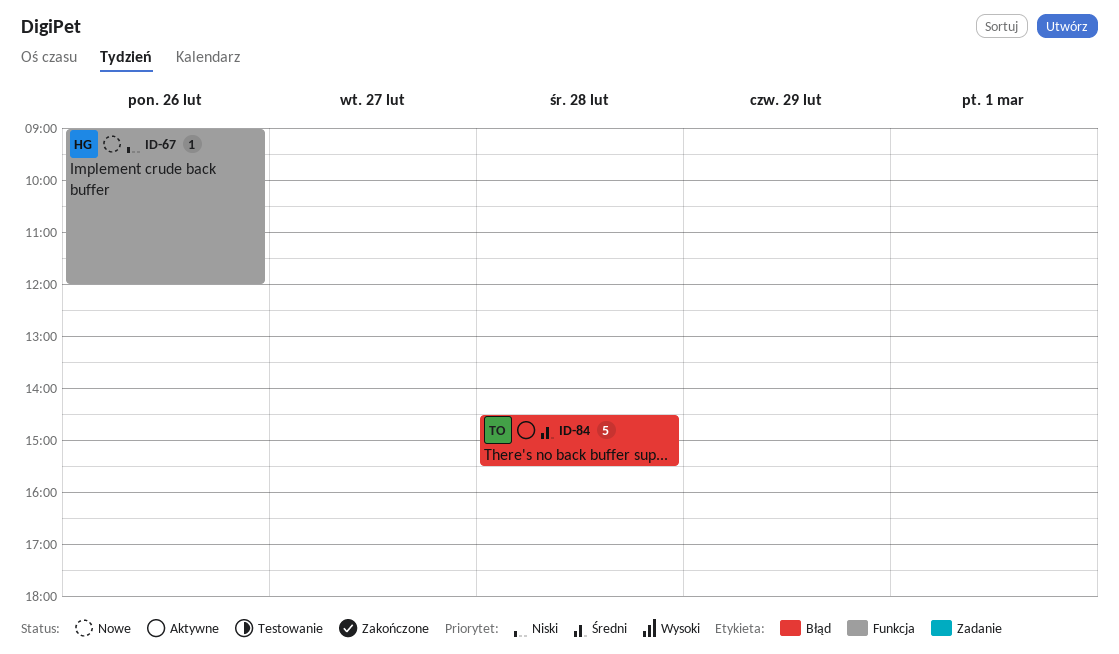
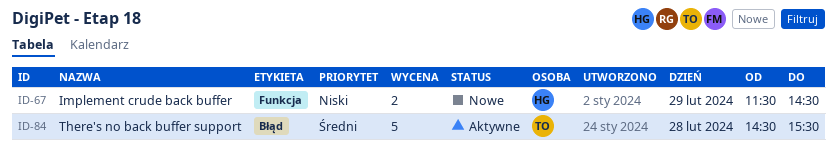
ID-67, estimate: 1 -> 2
ID-67, day: Feb 26 -> Feb 29
ID-67, begins: 09:00 -> 11:30
ID-67, ends: 12:00 -> 14:30

